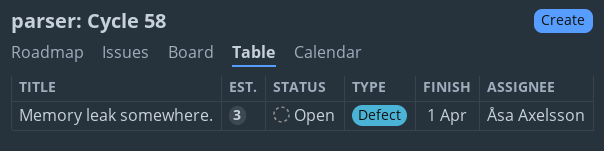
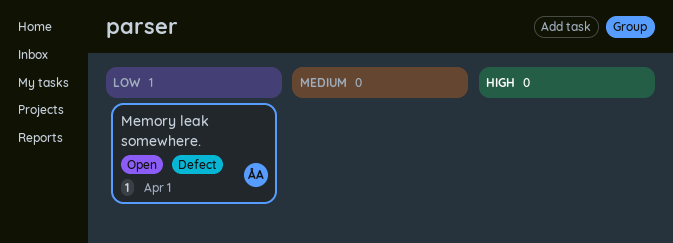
Memory leak somewhere., estimate: 3 -> 1

